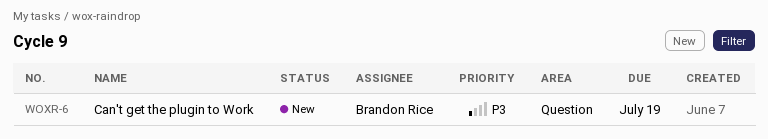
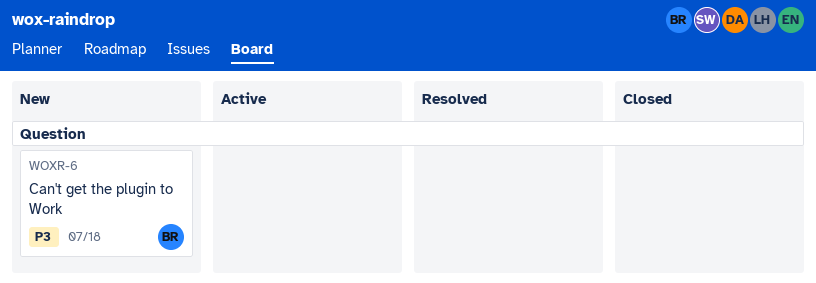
WOXR-6, due: Jul 19 -> Jul 18

